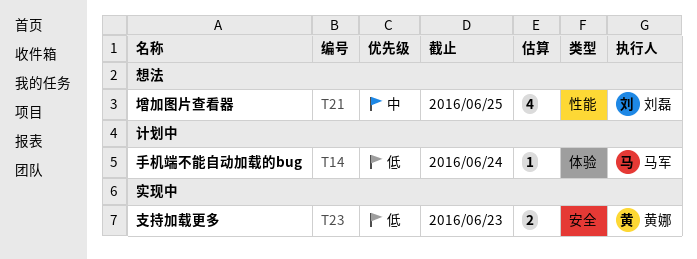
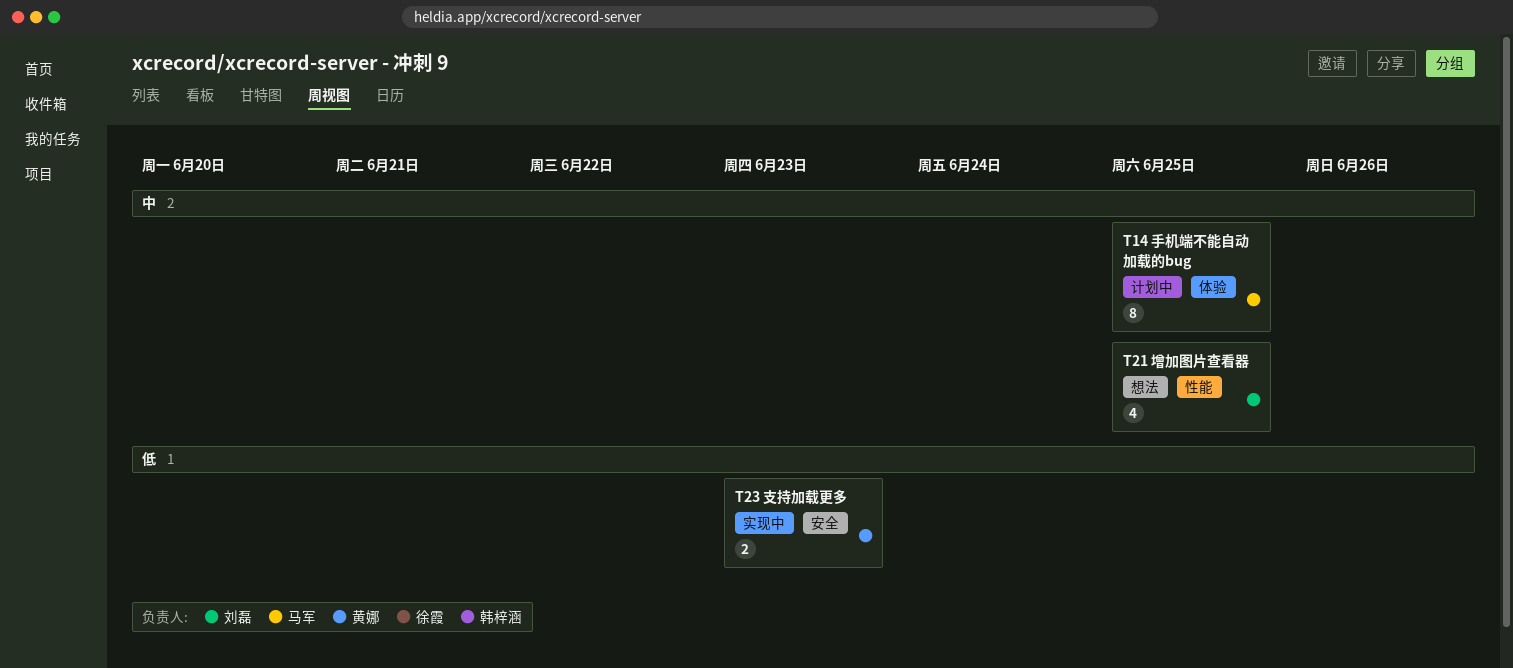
T14, priority: 低 -> 中
T14, estimate: 1 -> 8
T14, due: Jun 24 -> Jun 25

